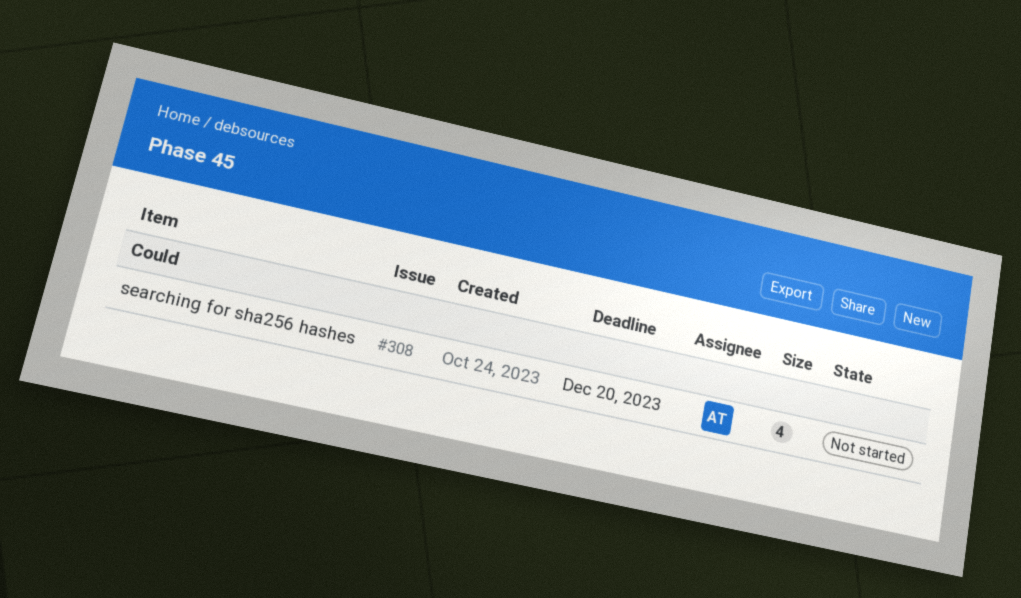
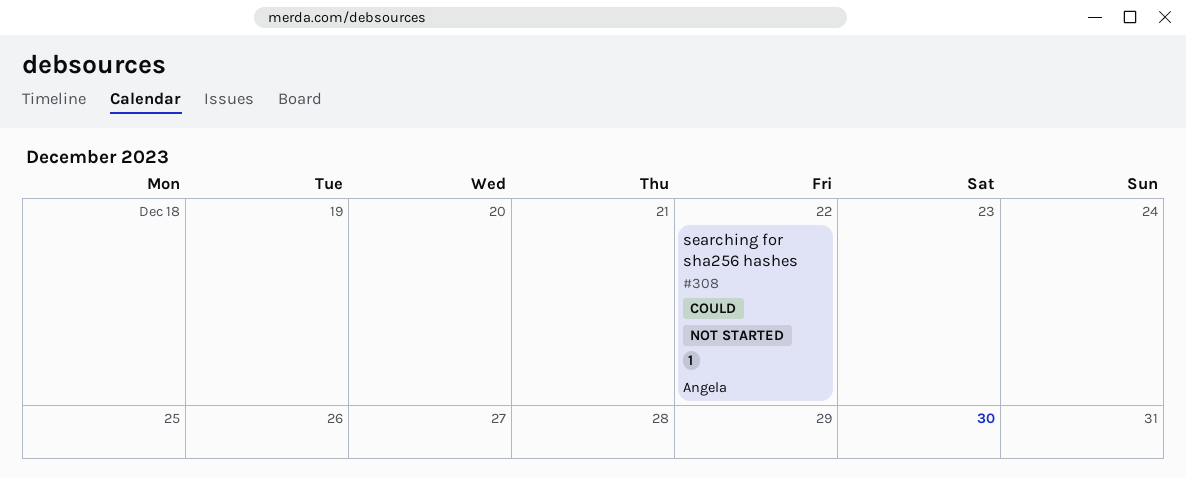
#308, estimate: 4 -> 1
#308, due: Dec 20 -> Dec 22

